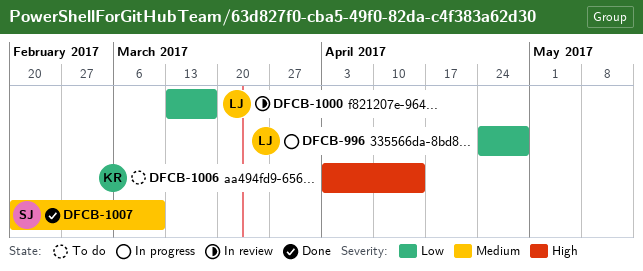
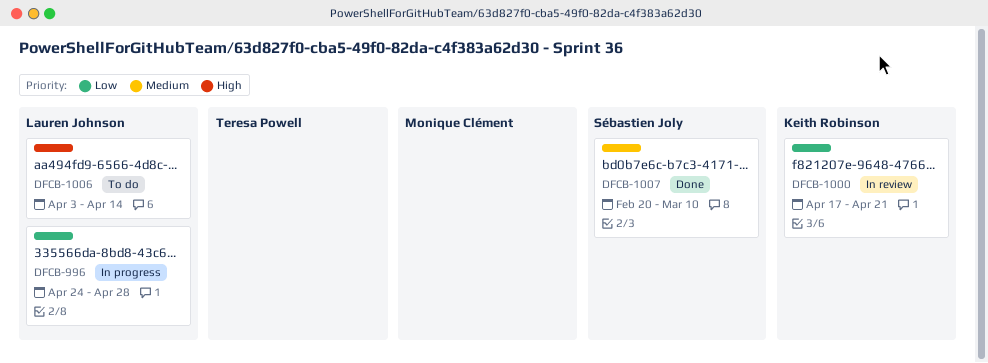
DFCB-1000, owner: Lauren Johnson -> Keith Robinson
DFCB-1000, start: Mar 13 -> Apr 17
DFCB-1000, due: Mar 17 -> Apr 21
DFCB-1006, owner: Keith Robinson -> Lauren Johnson

